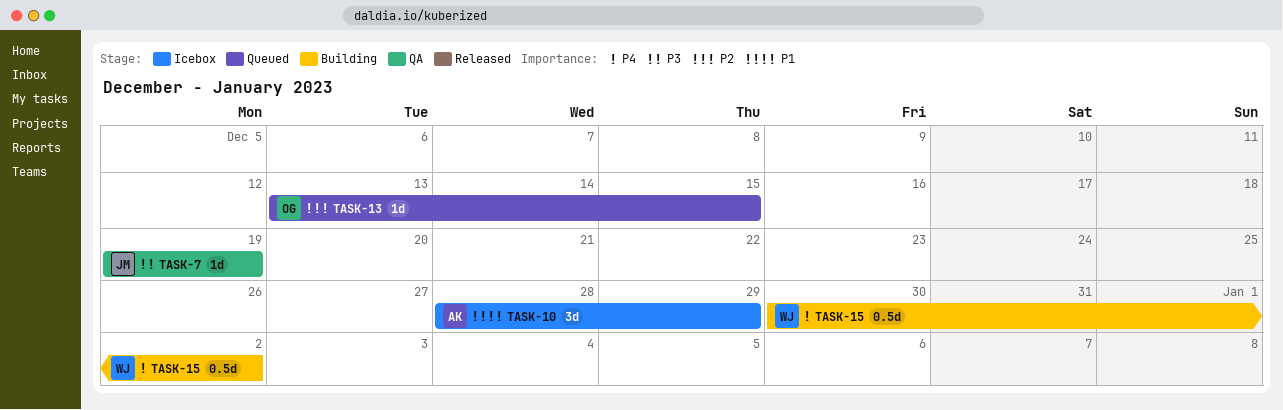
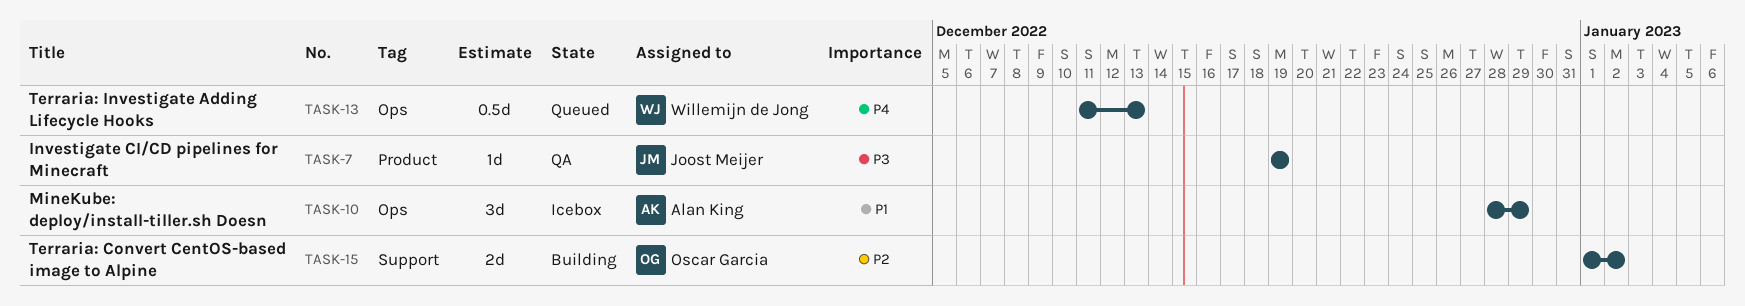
TASK-13, owner: Oscar Garcia -> Willemijn de Jong
TASK-13, priority: P2 -> P4
TASK-13, estimate: 1d -> 0.5d
TASK-13, start: Dec 13 -> Dec 11
TASK-13, due: Dec 15 -> Dec 13
TASK-15, owner: Willemijn de Jong -> Oscar Garcia
TASK-15, priority: P4 -> P2
TASK-15, estimate: 0.5d -> 2d
TASK-15, start: Dec 30 -> Jan 1

